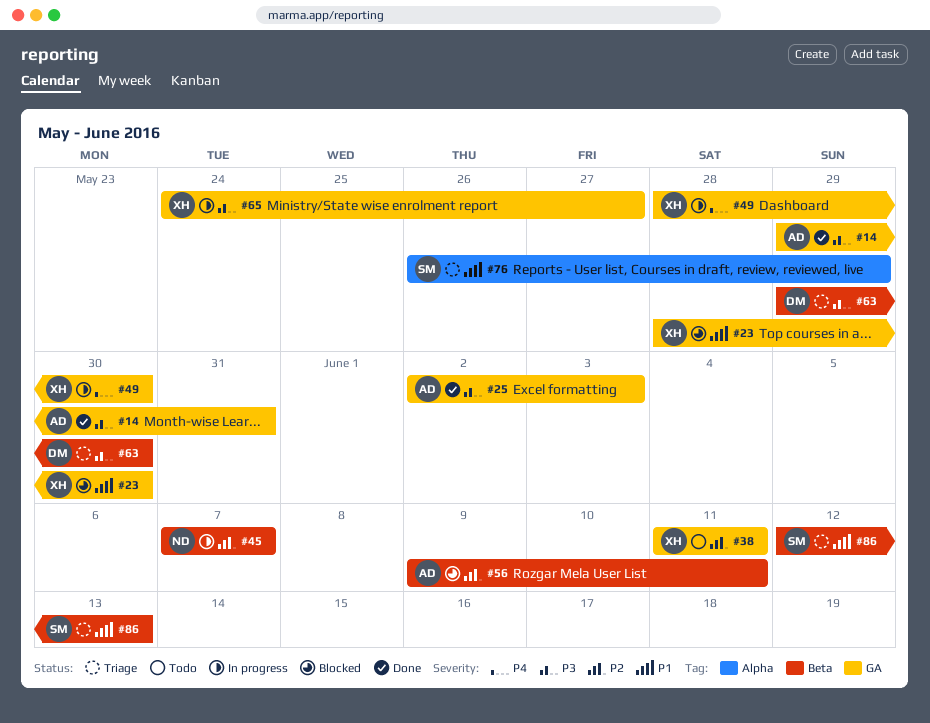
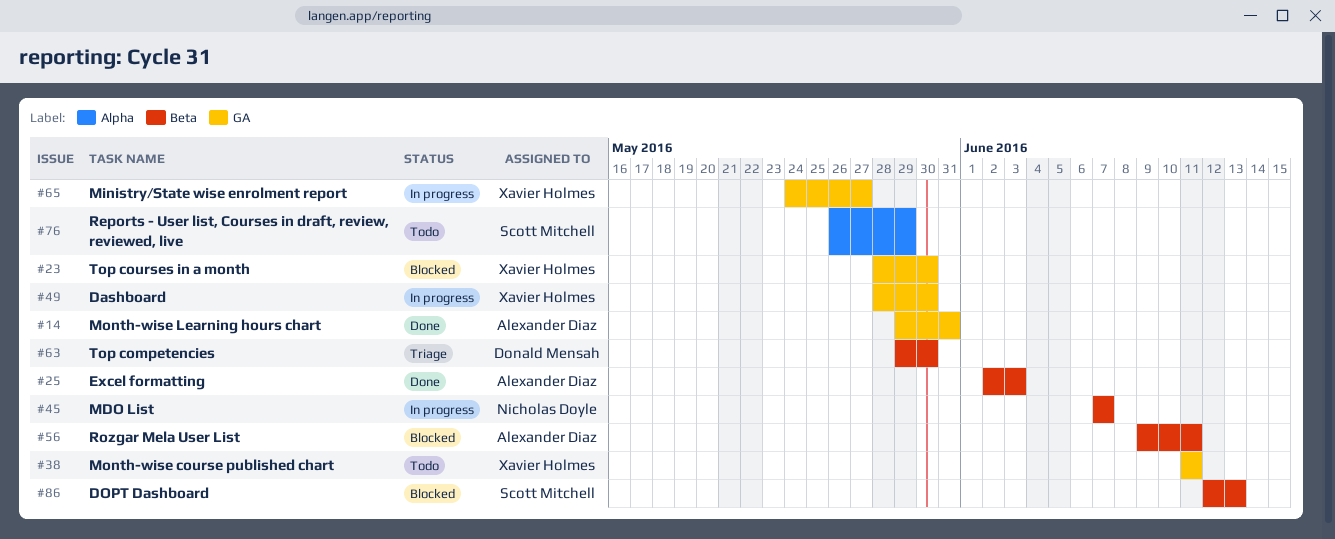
#25, label: GA -> Beta
#76, status: Triage -> Todo
#86, status: Triage -> Blocked

